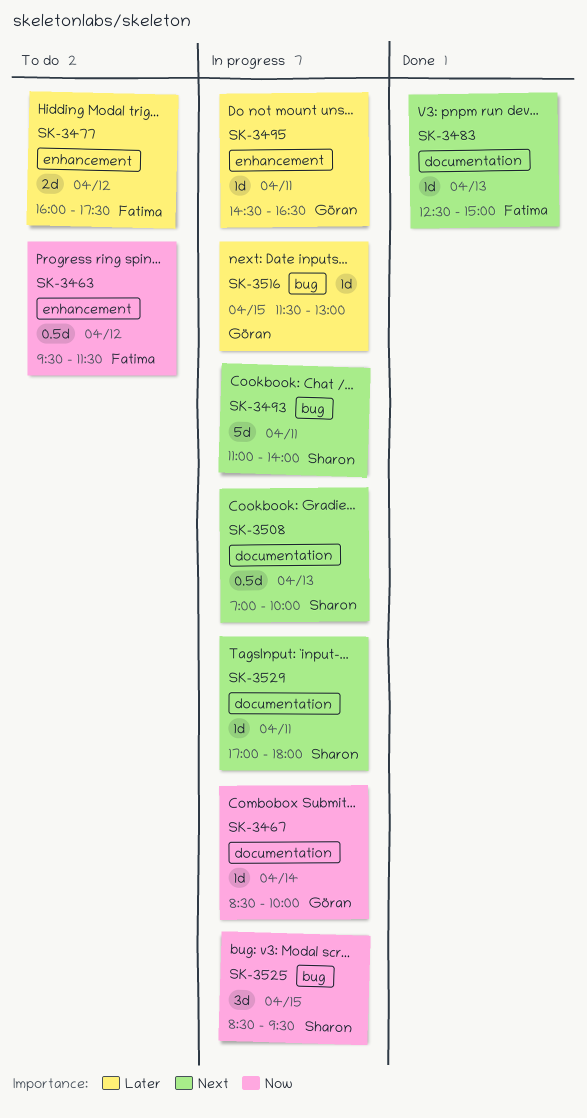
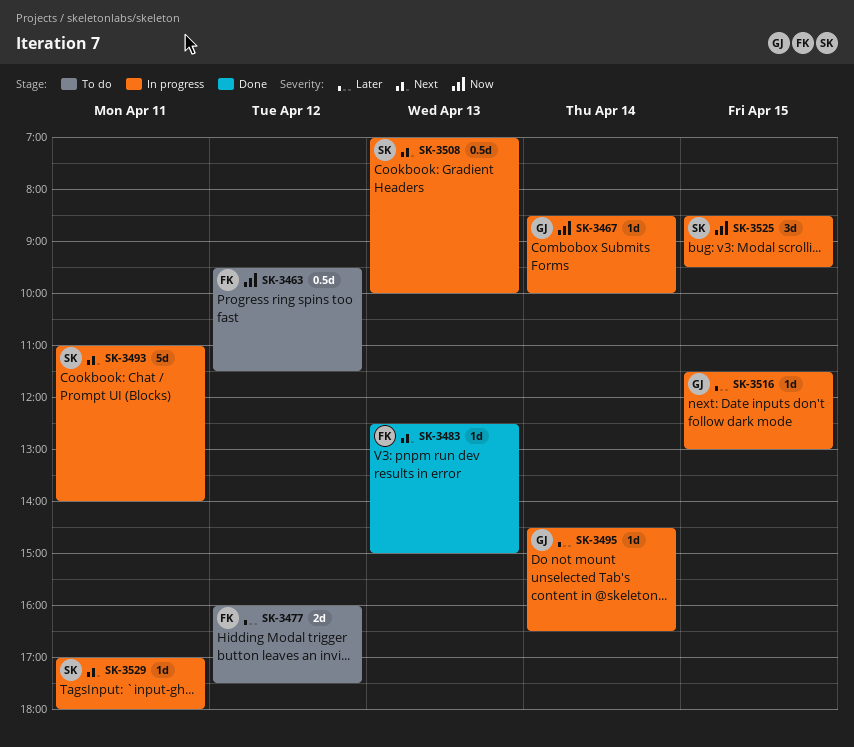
SK-3495, day: Apr 11 -> Apr 14

